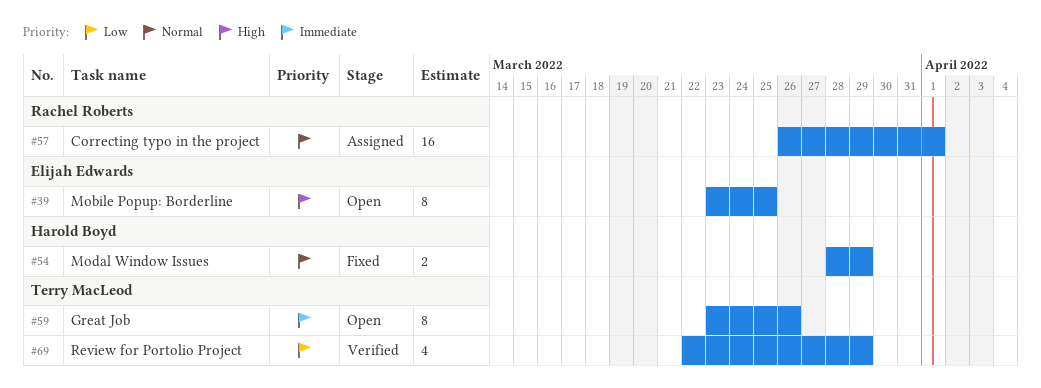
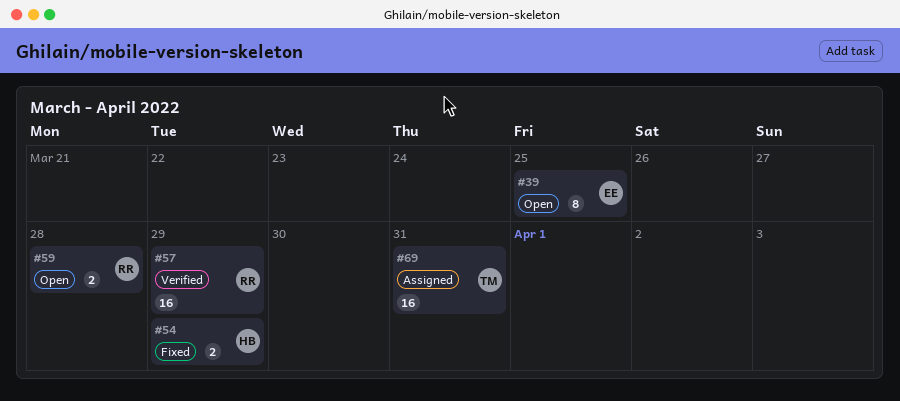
#57, status: Assigned -> Verified
#57, due: Apr 1 -> Mar 29
#59, owner: Terry MacLeod -> Rachel Roberts
#59, estimate: 8 -> 2
#59, due: Mar 26 -> Mar 28
#69, status: Verified -> Assigned
#69, estimate: 4 -> 16
#69, due: Mar 29 -> Mar 31

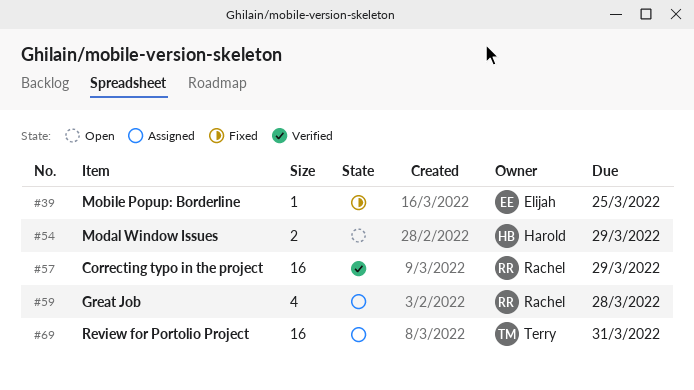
#39, status: Open -> Fixed
#39, estimate: 8 -> 1
#54, status: Fixed -> Open
#59, status: Open -> Assigned
#59, estimate: 2 -> 4

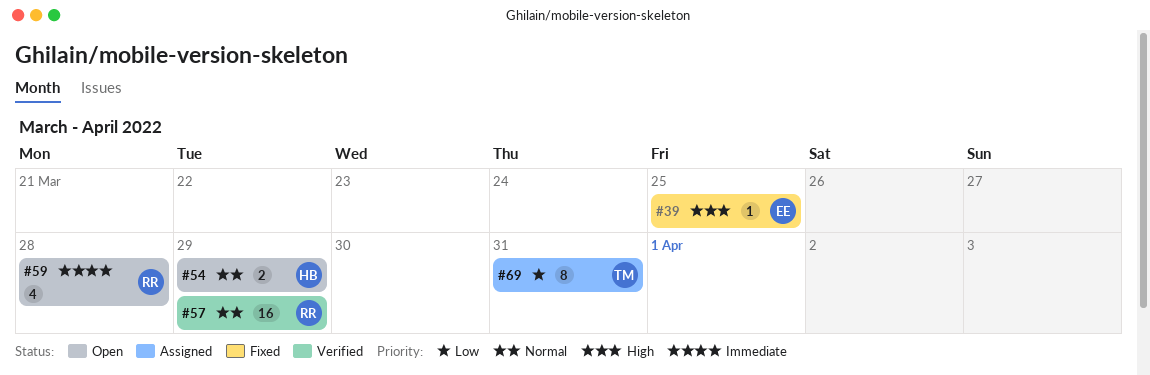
#59, status: Assigned -> Open
#69, estimate: 16 -> 8

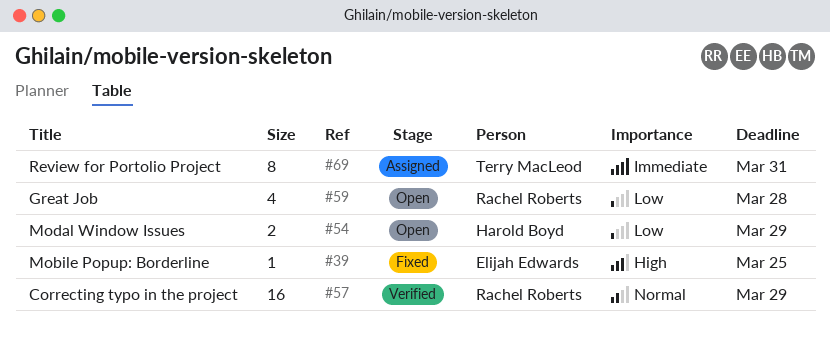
#54, priority: Normal -> Low
#59, priority: Immediate -> Low
#69, priority: Low -> Immediate

